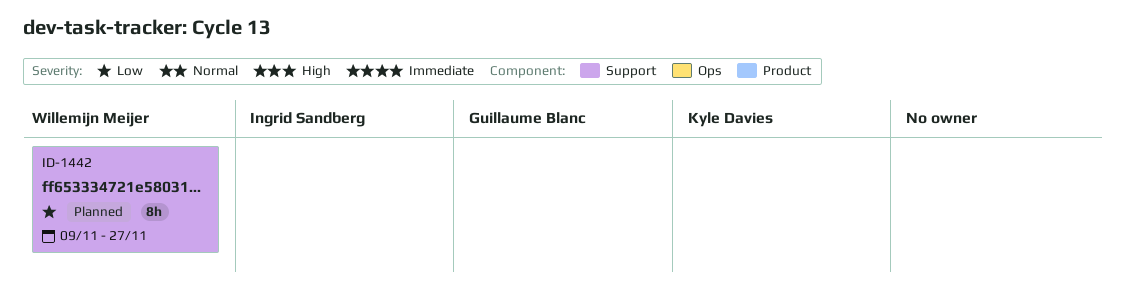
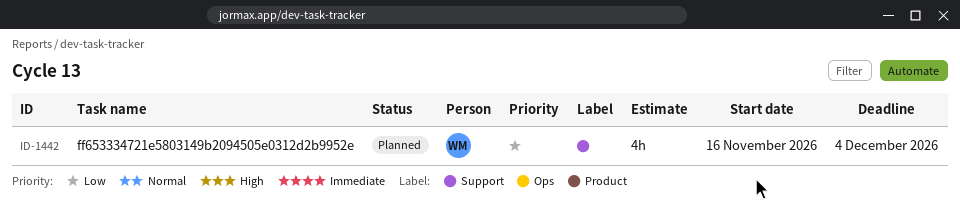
ID-1442, estimate: 8h -> 4h
ID-1442, start: Nov 9 -> Nov 16
ID-1442, due: Nov 27 -> Dec 4

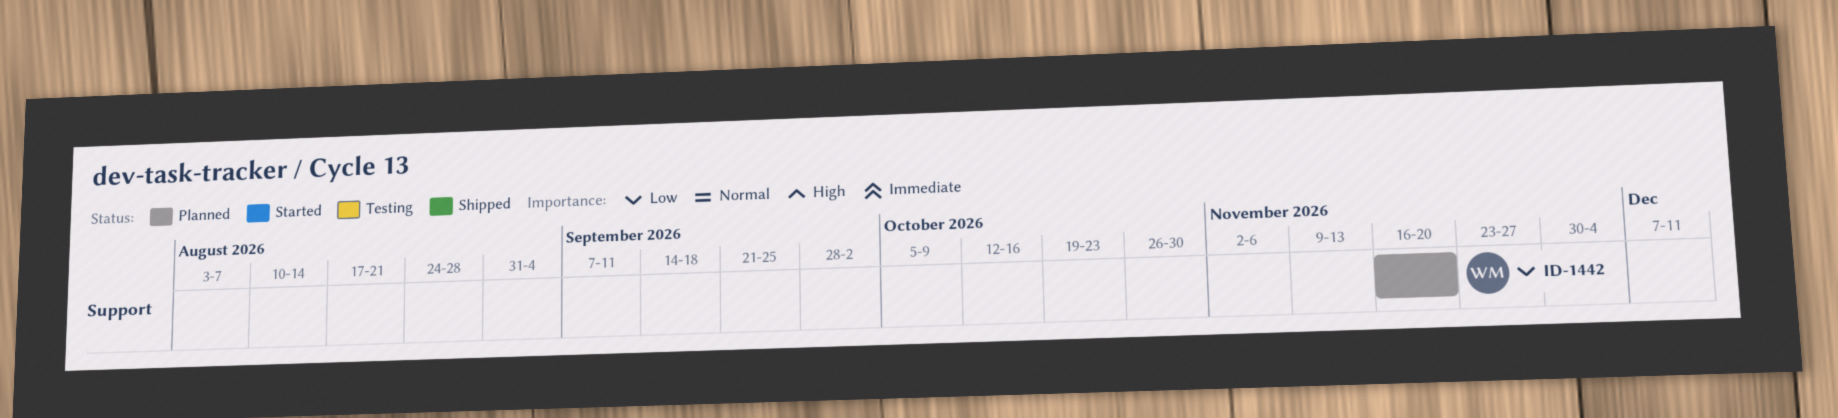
ID-1442, due: Dec 4 -> Nov 20

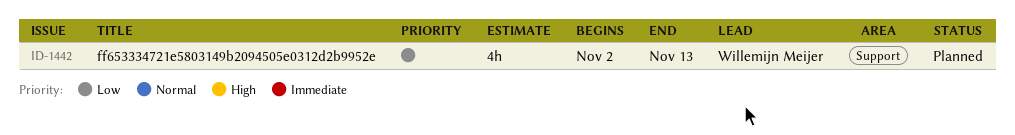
ID-1442, start: Nov 16 -> Nov 2
ID-1442, due: Nov 20 -> Nov 13

